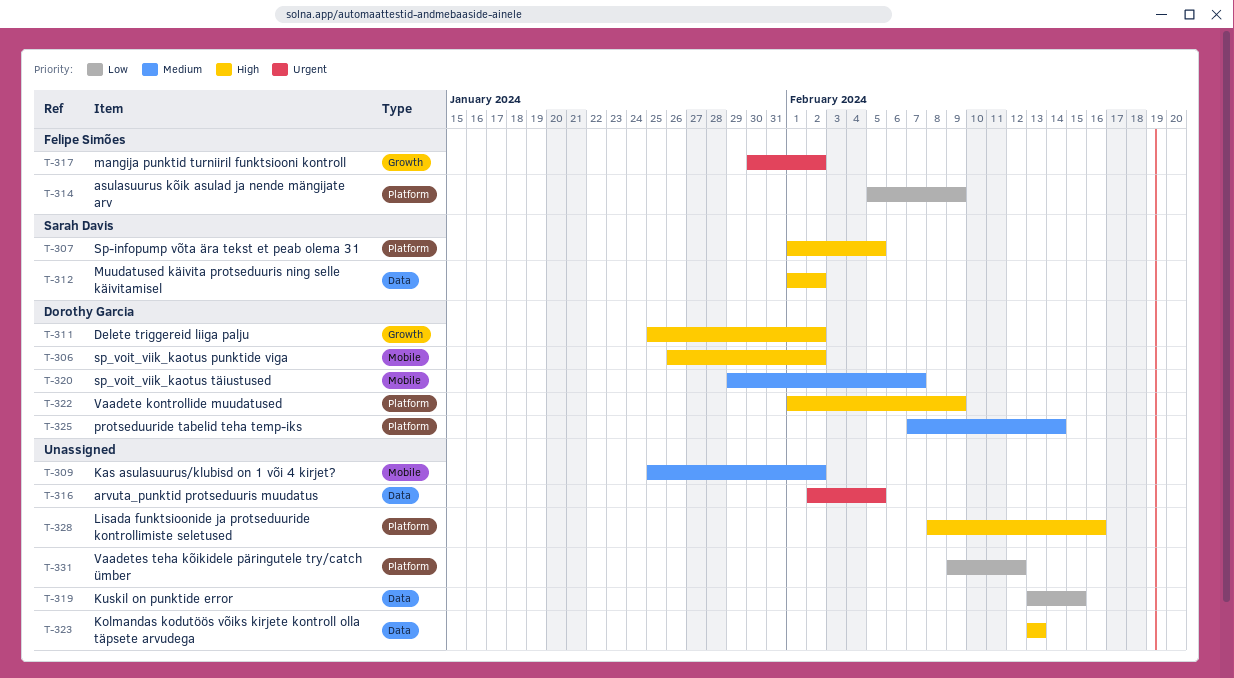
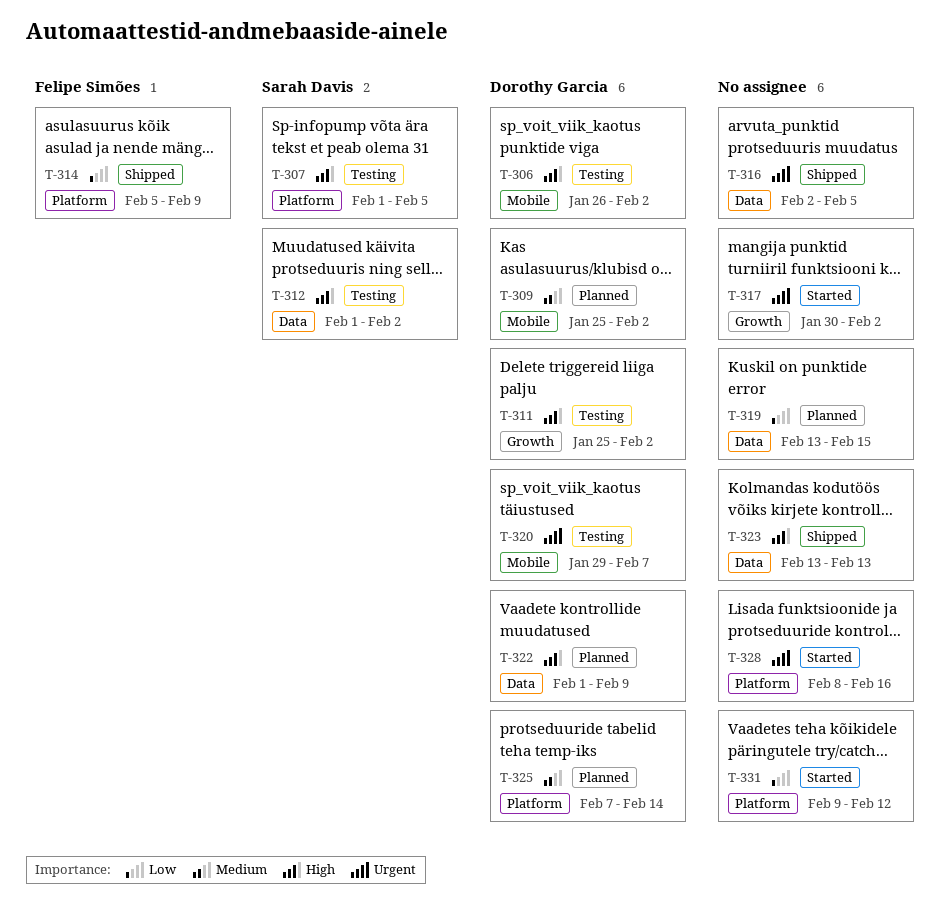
T-309, owner: none -> Dorothy Garcia
T-317, owner: Felipe Simões -> none
T-320, priority: Medium -> Urgent
T-322, label: Platform -> Data
T-328, priority: High -> Urgent

